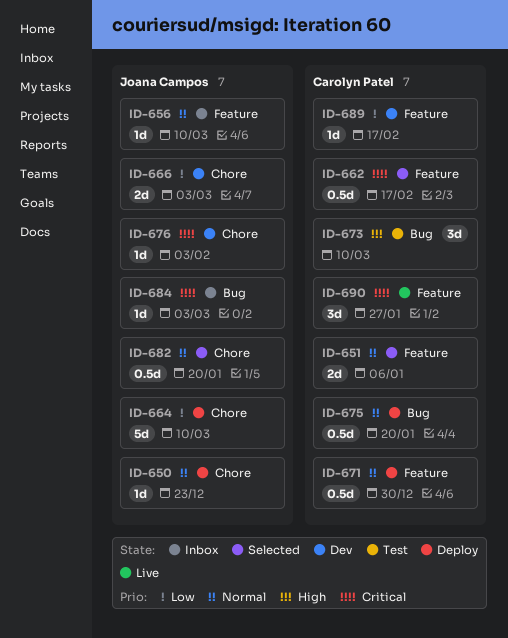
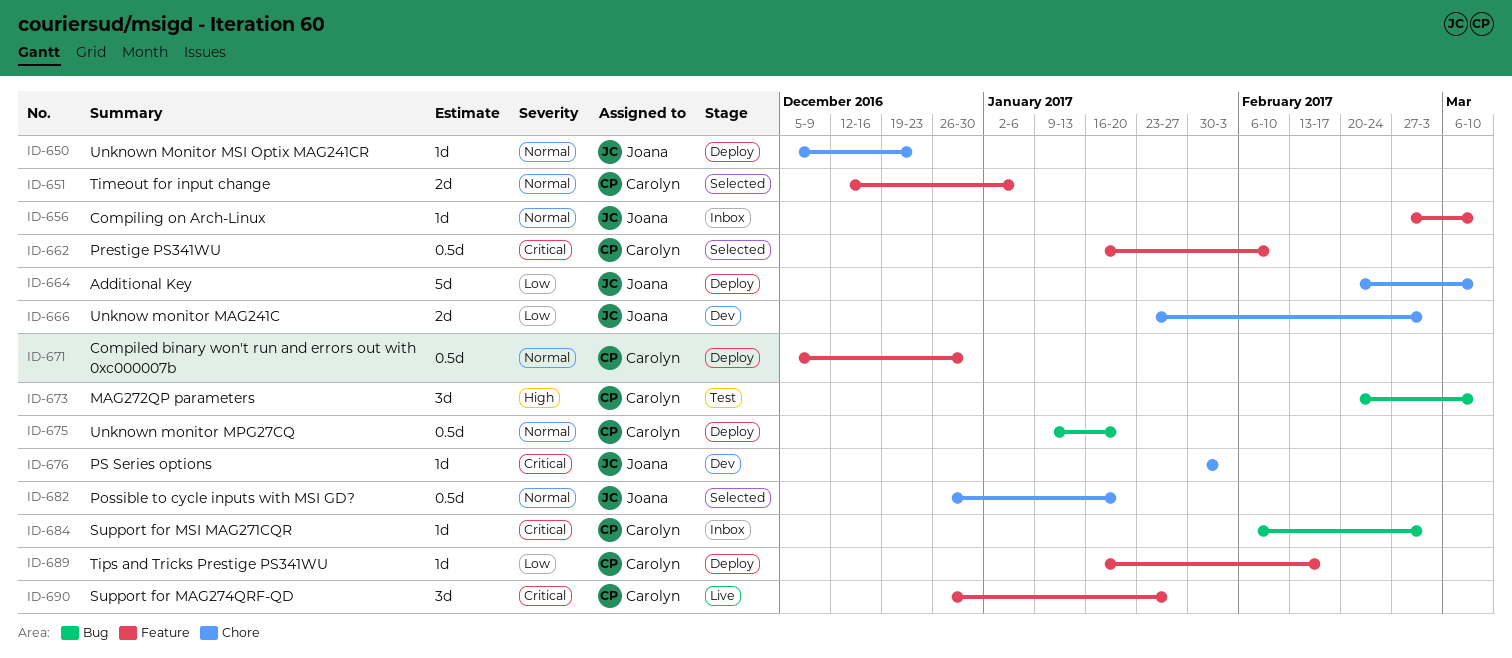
ID-662, due: Feb 17 -> Feb 10
ID-684, owner: Joana Campos -> Carolyn Patel
ID-689, status: Dev -> Deploy

